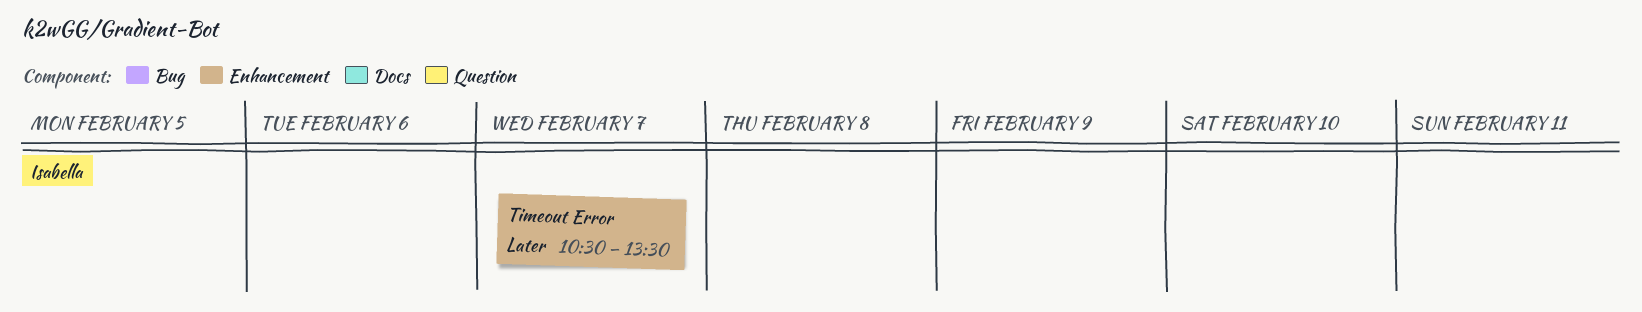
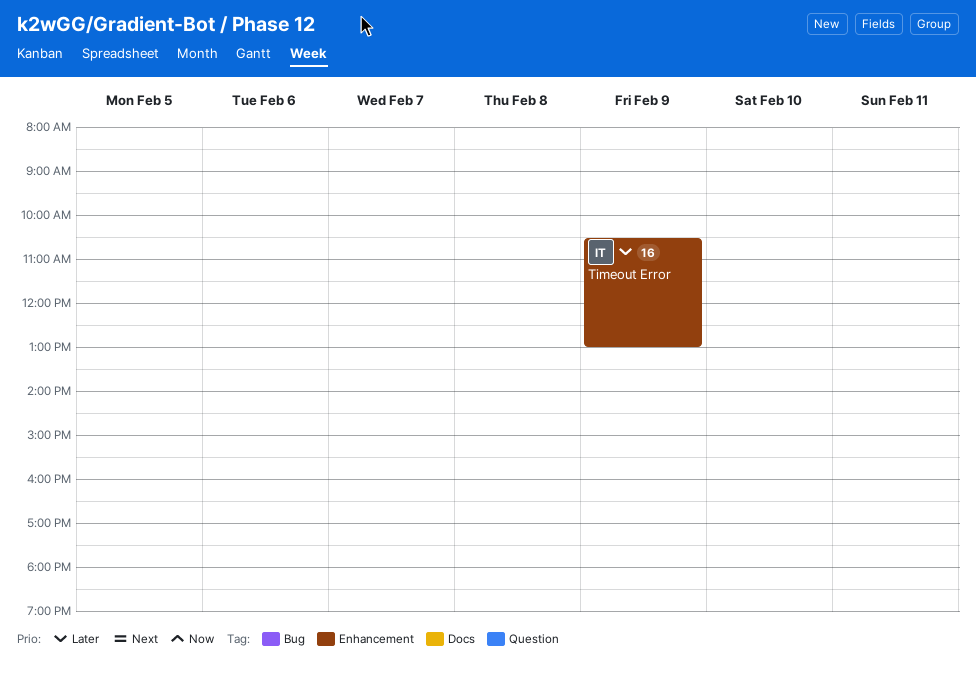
Timeout Error, day: Feb 7 -> Feb 9
Timeout Error, ends: 13:30 -> 13:00

